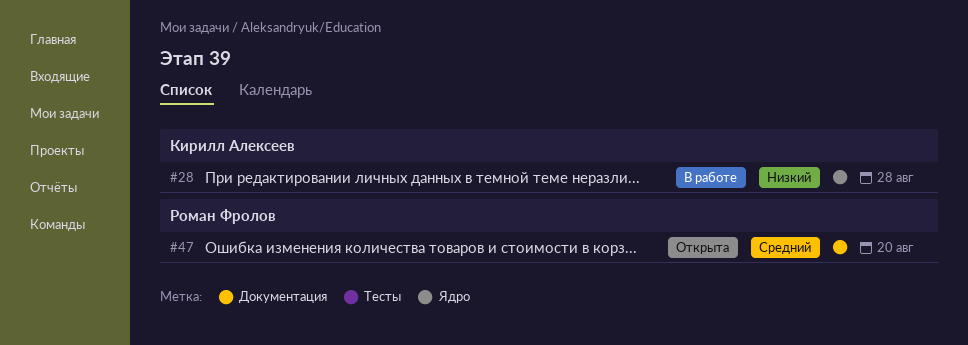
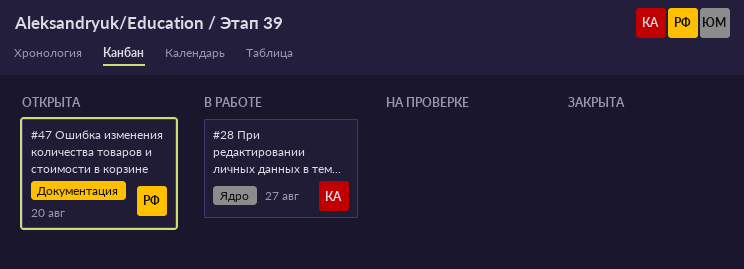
#28, due: Aug 28 -> Aug 27

